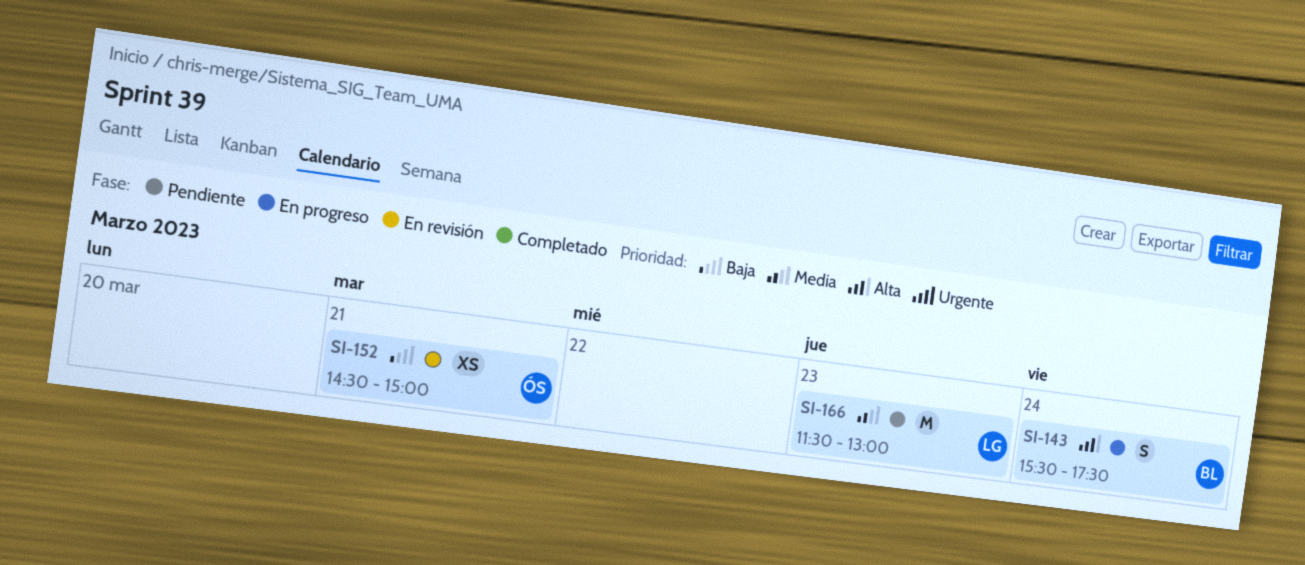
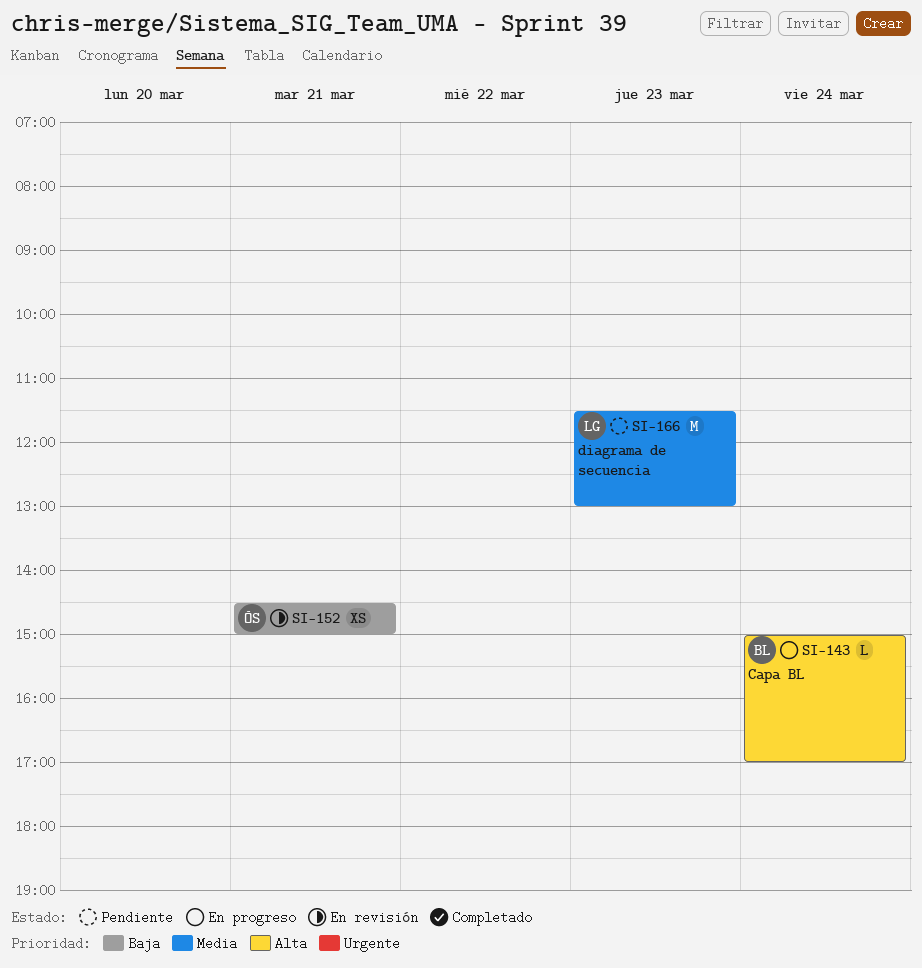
SI-143, estimate: S -> L
SI-143, begins: 15:30 -> 15:00
SI-143, ends: 17:30 -> 17:00

